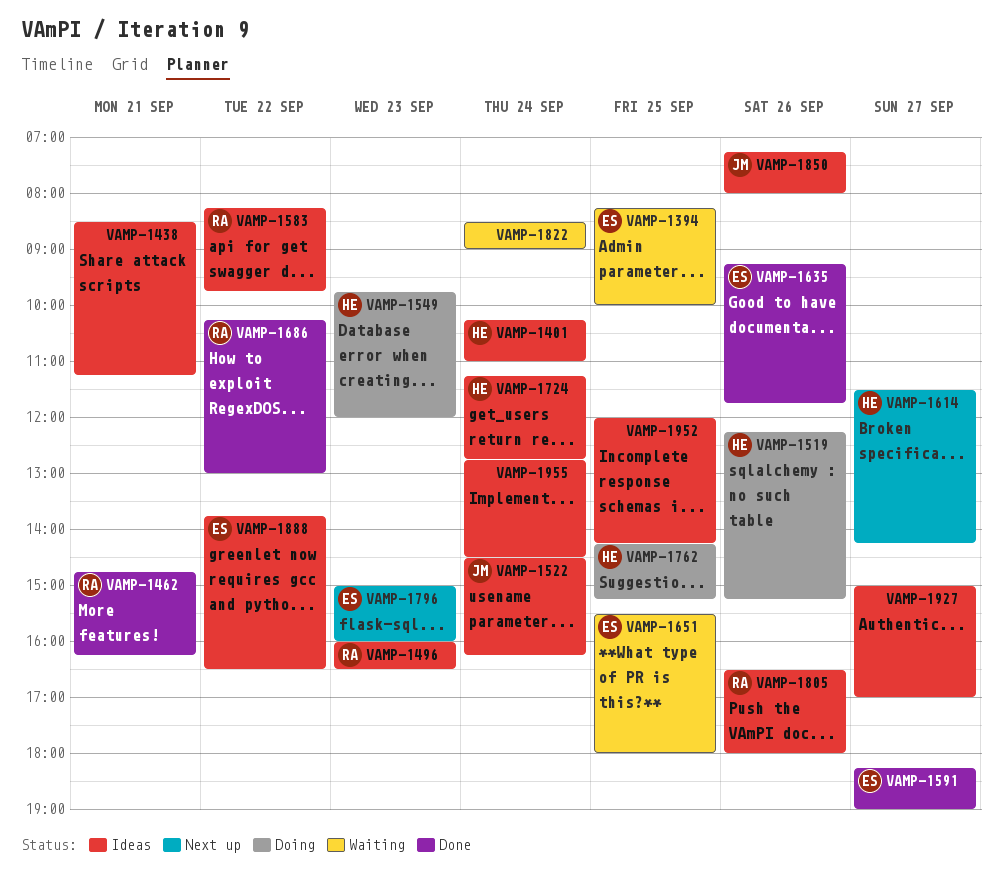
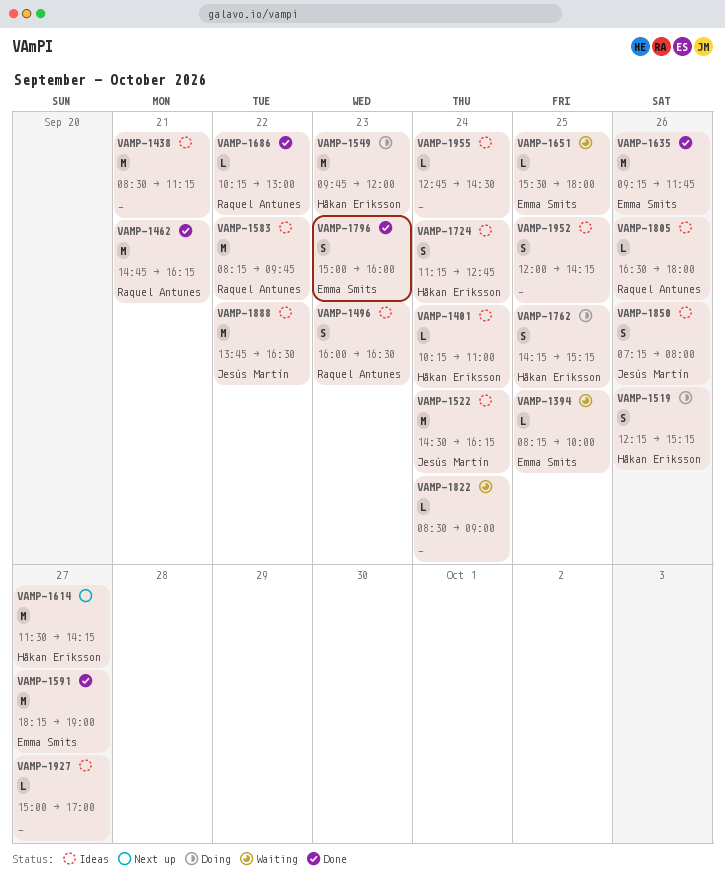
VAMP-1796, status: Next up -> Done
VAMP-1888, owner: Emma Smits -> Jesús Martín

